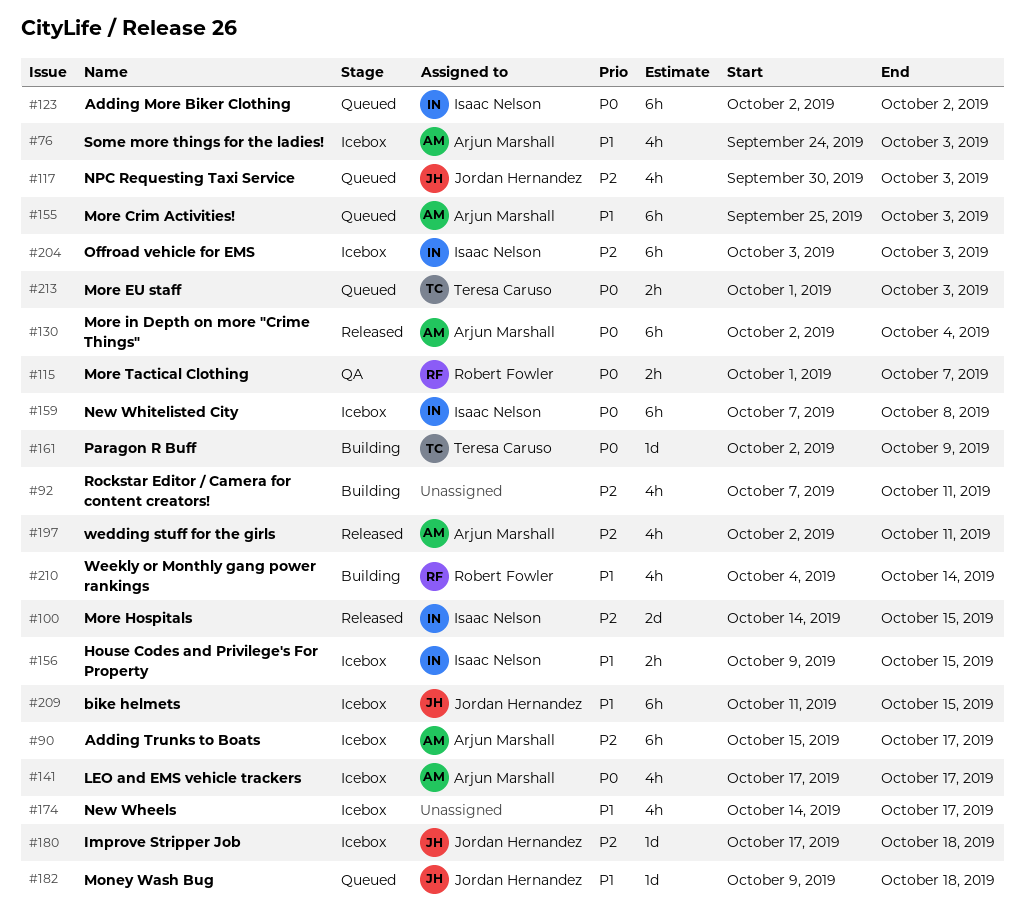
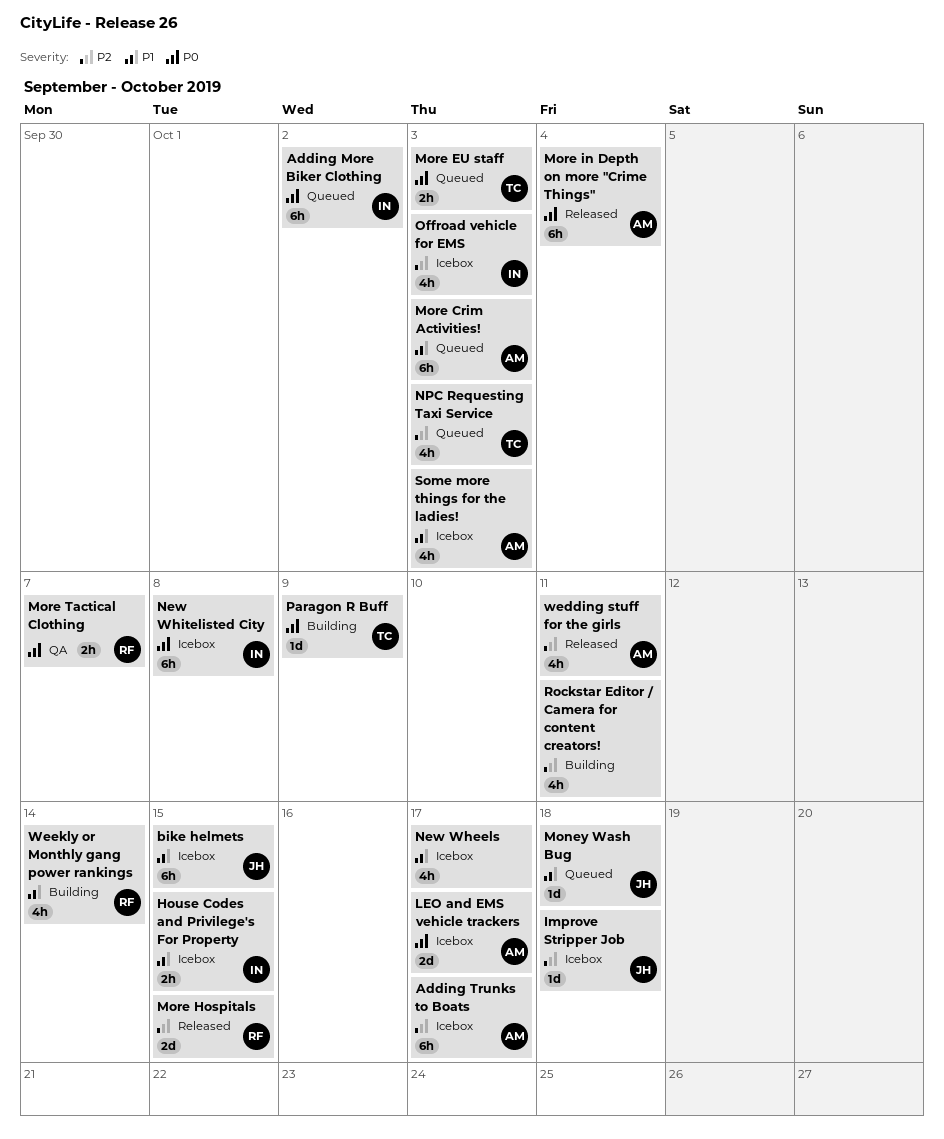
LEO and EMS vehicle trackers, estimate: 4h -> 2d
More Hospitals, owner: Isaac Nelson -> Robert Fowler
NPC Requesting Taxi Service, owner: Jordan Hernandez -> Teresa Caruso
Offroad vehicle for EMS, estimate: 6h -> 4h

